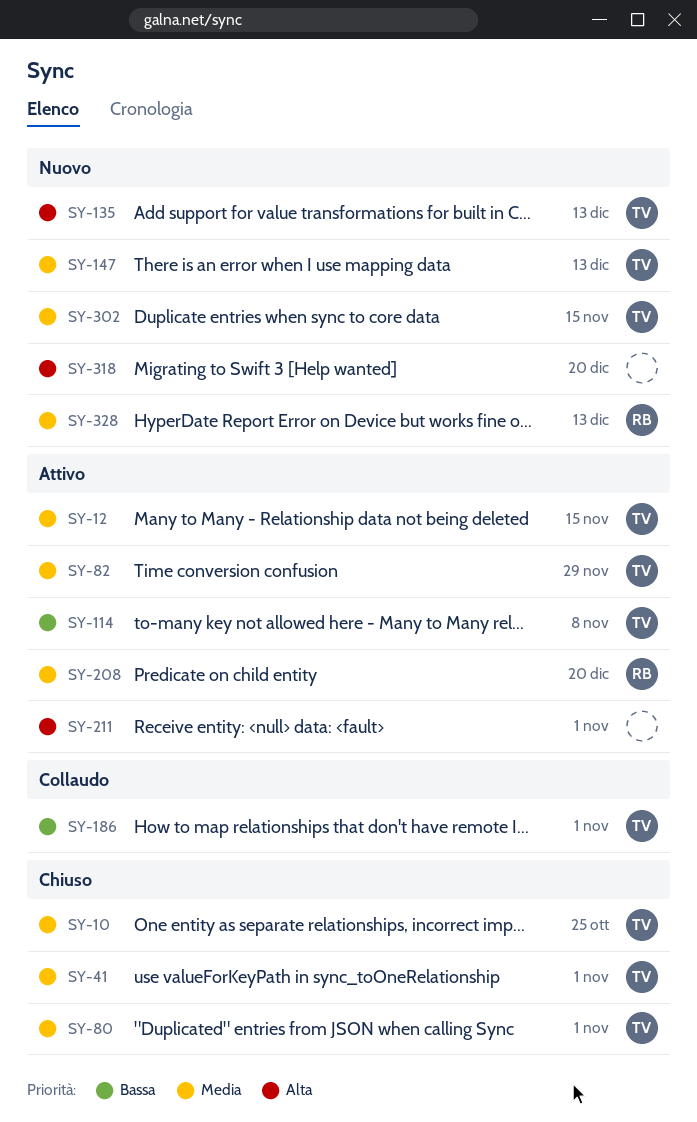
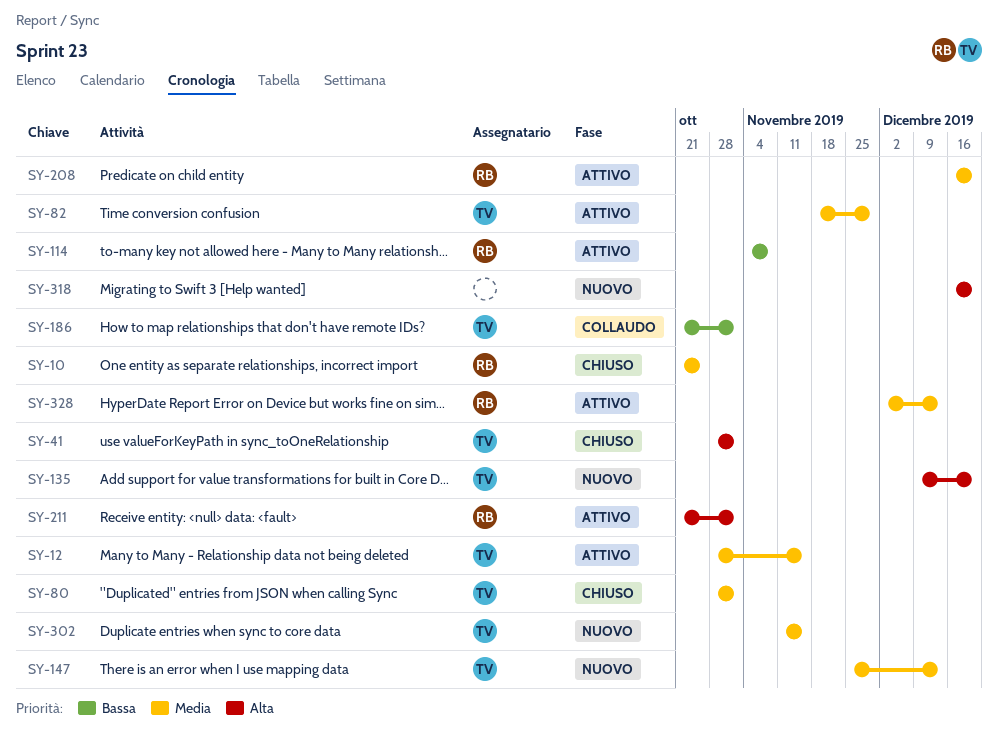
SY-10, owner: TV -> RB
SY-41, priority: Media -> Alta
SY-114, owner: TV -> RB
SY-135, due: Dec 13 -> Dec 20
SY-211, owner: none -> RB
SY-328, status: Nuovo -> Attivo

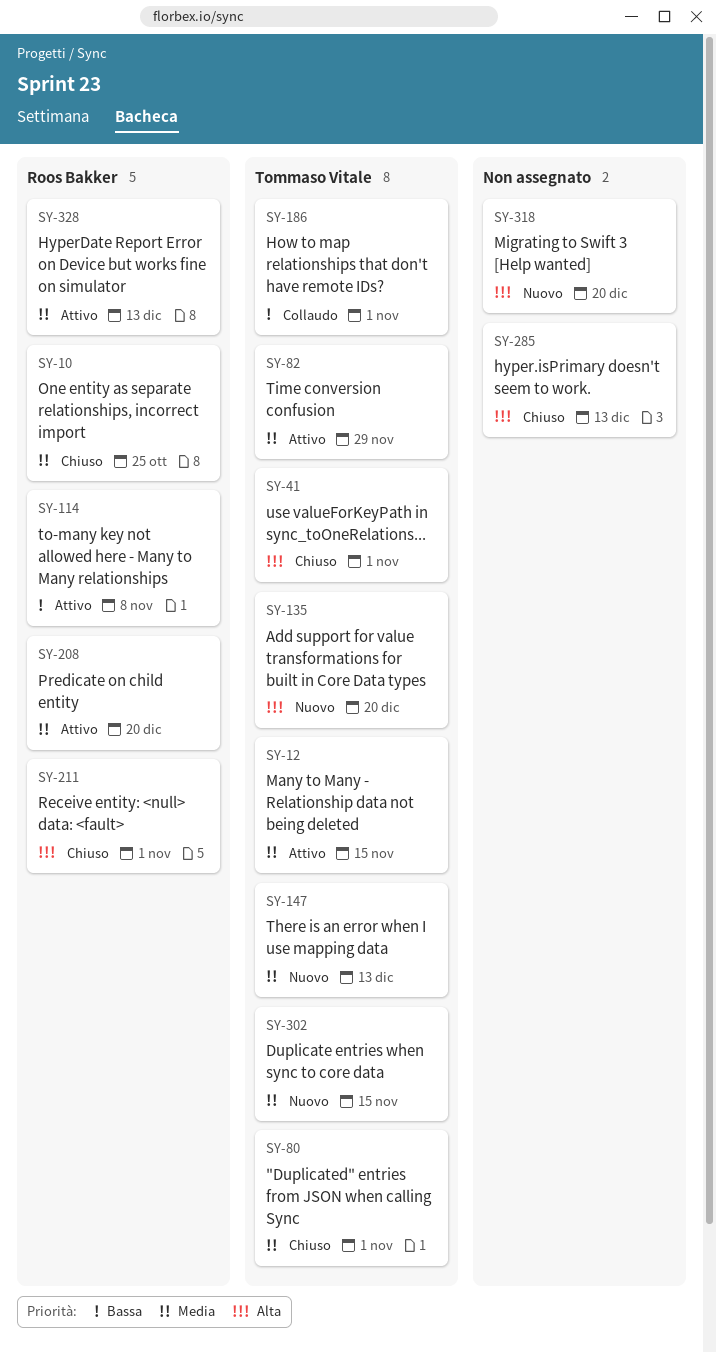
SY-211, status: Attivo -> Chiuso
SY-285: none -> present

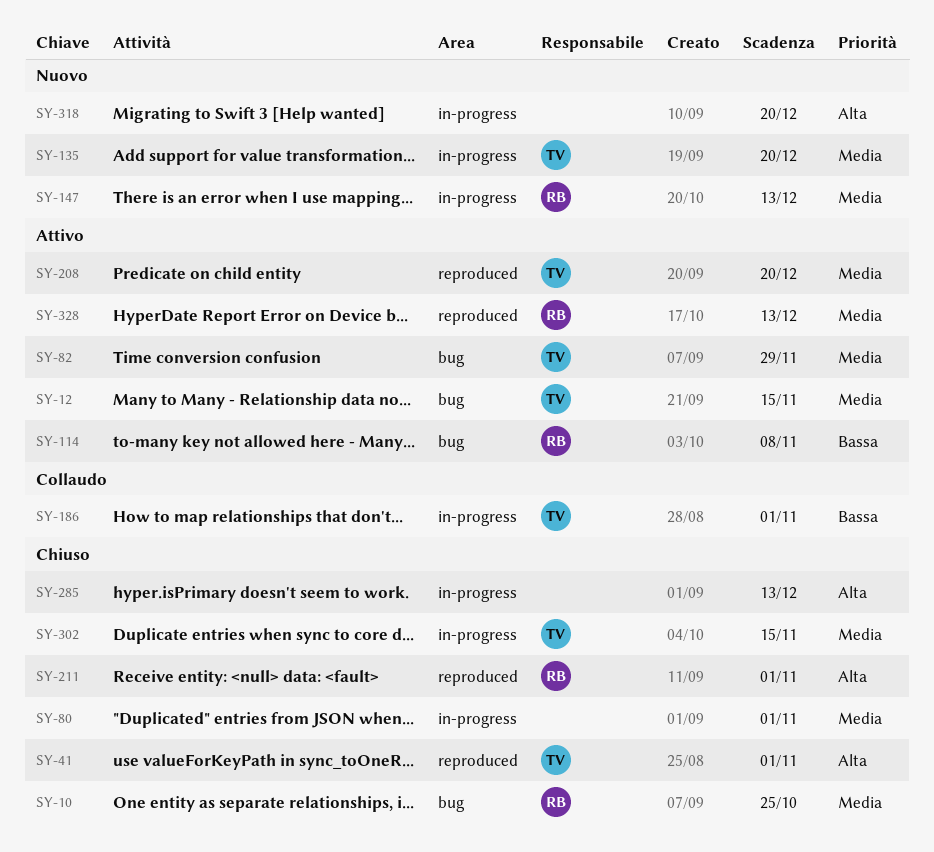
SY-80, owner: Tommaso Vitale -> none
SY-135, priority: Alta -> Media
SY-147, owner: Tommaso Vitale -> Roos Bakker
SY-208, owner: Roos Bakker -> Tommaso Vitale
SY-302, status: Nuovo -> Chiuso

